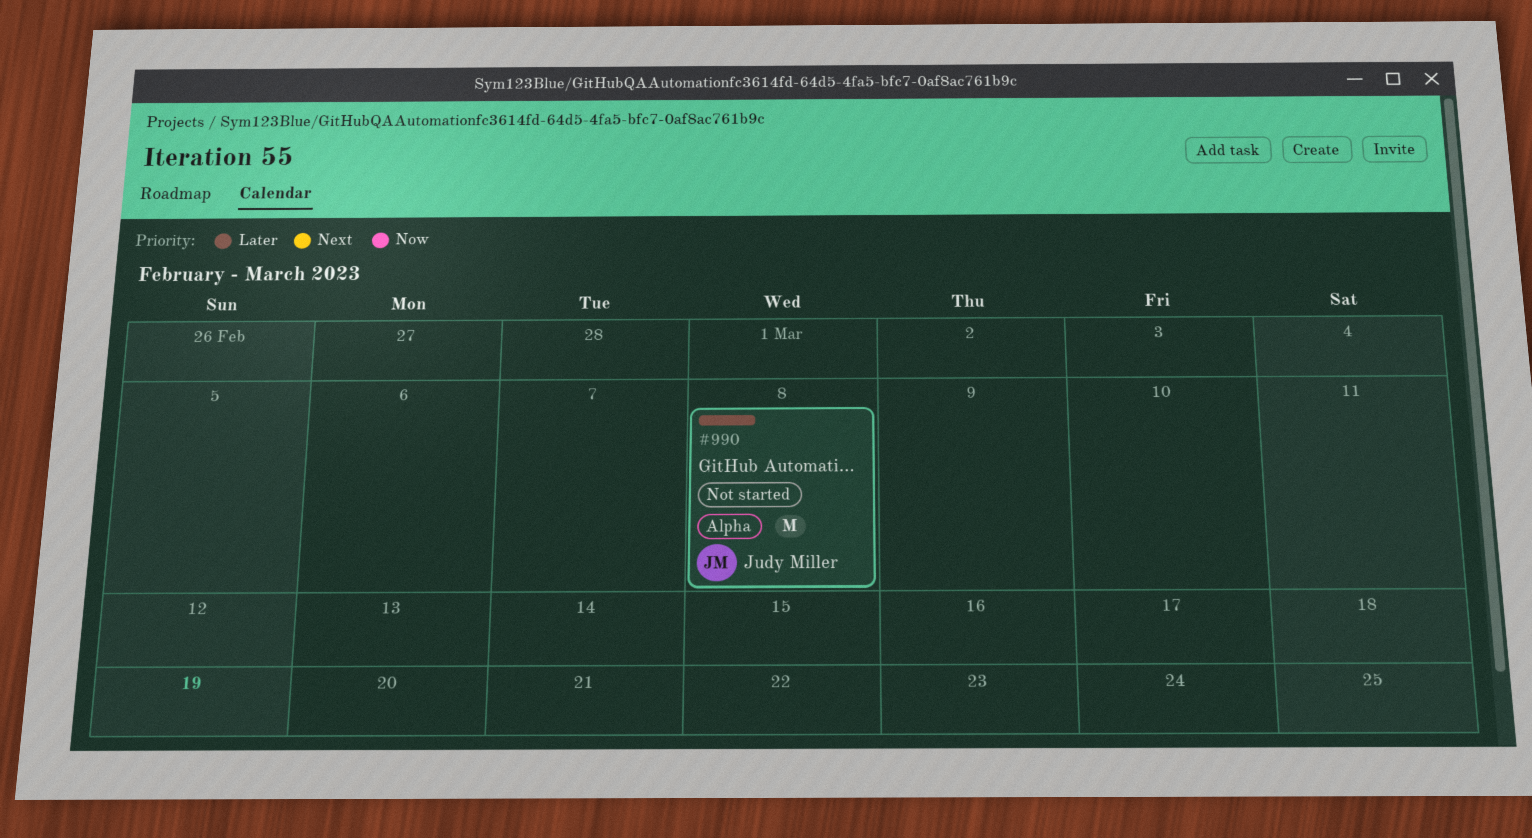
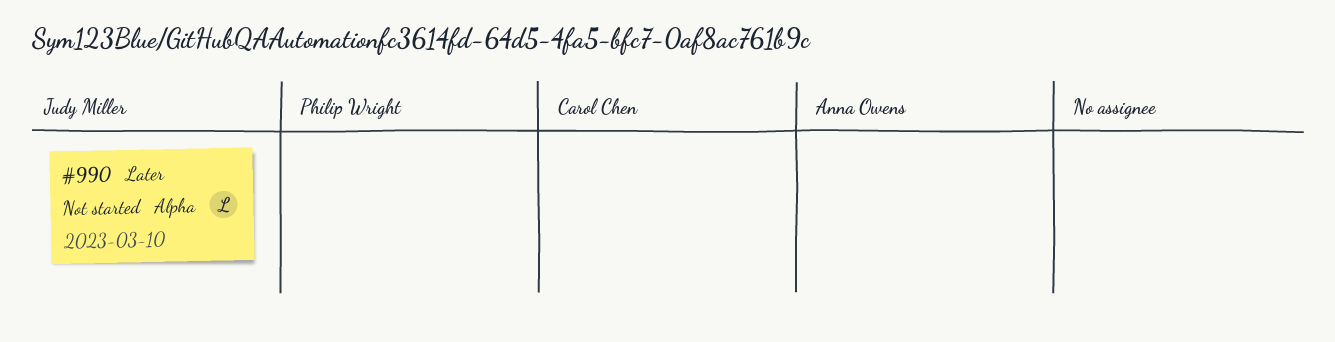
#990, estimate: M -> L
#990, due: Mar 8 -> Mar 10

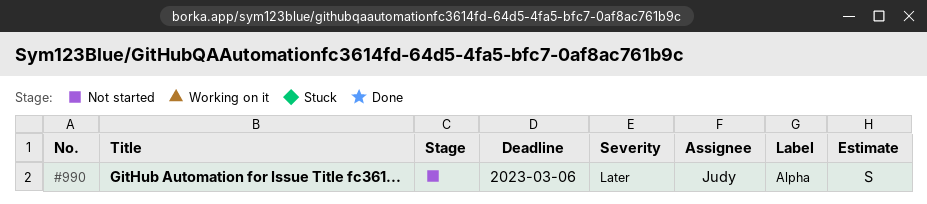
#990, estimate: L -> S
#990, due: Mar 10 -> Mar 6

